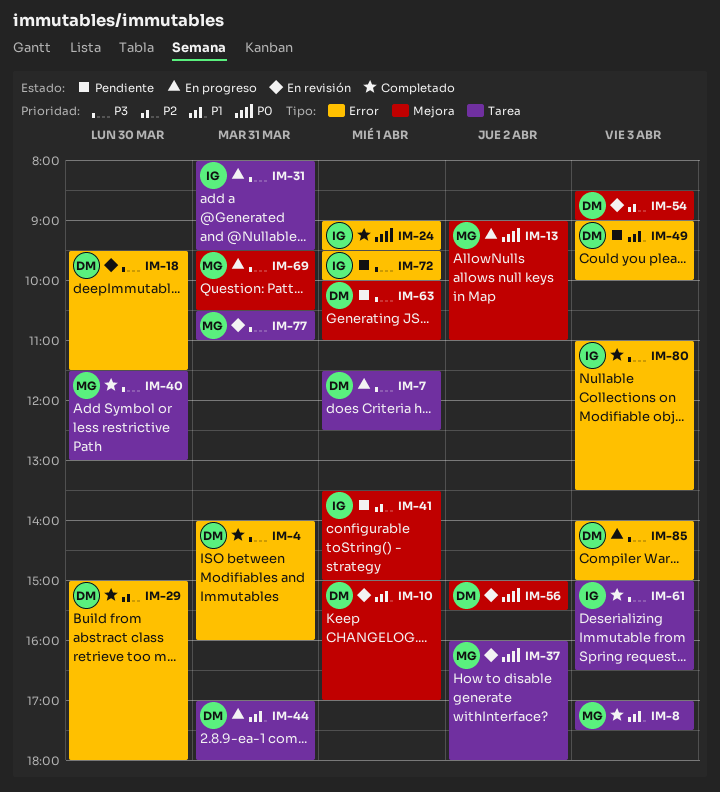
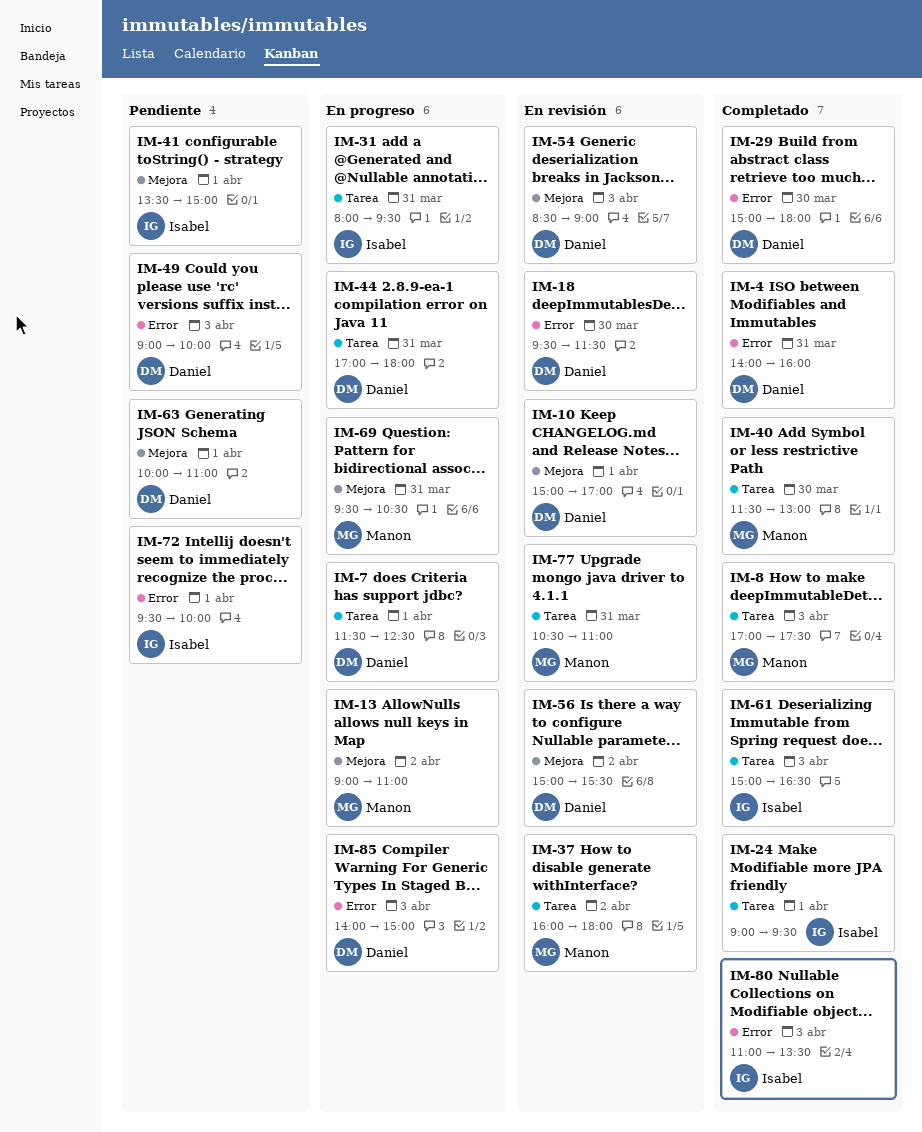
IM-24, label: Error -> Tarea

